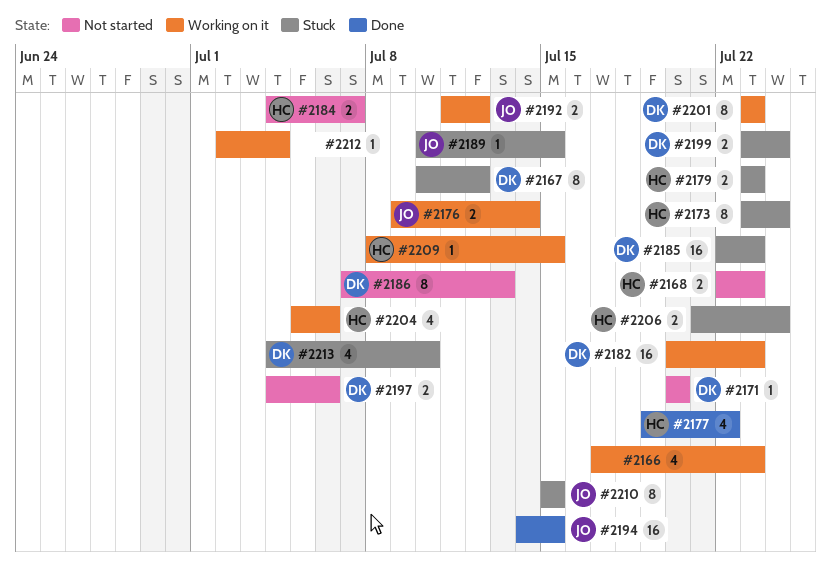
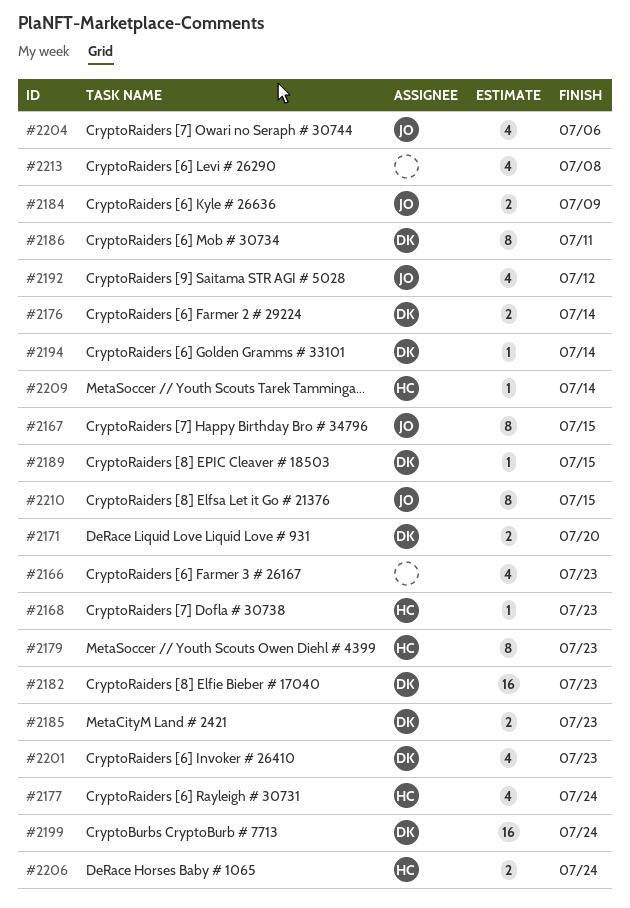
#2167, owner: DK -> JO
#2167, due: Jul 12 -> Jul 15
#2168, estimate: 2 -> 1
#2171, estimate: 1 -> 2
#2173: present -> none
#2176, owner: JO -> DK
#2177, due: Jul 22 -> Jul 24
#2179, estimate: 2 -> 8
#2184, owner: HC -> JO
#2184, due: Jul 7 -> Jul 9
#2185, estimate: 16 -> 2
#2186, due: Jul 13 -> Jul 11
#2189, owner: JO -> DK
#2192, estimate: 2 -> 4
#2194, owner: JO -> DK
#2194, estimate: 16 -> 1
#2194, due: Jul 15 -> Jul 14
#2197: present -> none
#2199, estimate: 2 -> 16
#2201, estimate: 8 -> 4
#2204, owner: HC -> JO
#2209, due: Jul 15 -> Jul 14
#2212: present -> none
#2213, owner: DK -> none
#2213, due: Jul 10 -> Jul 8

